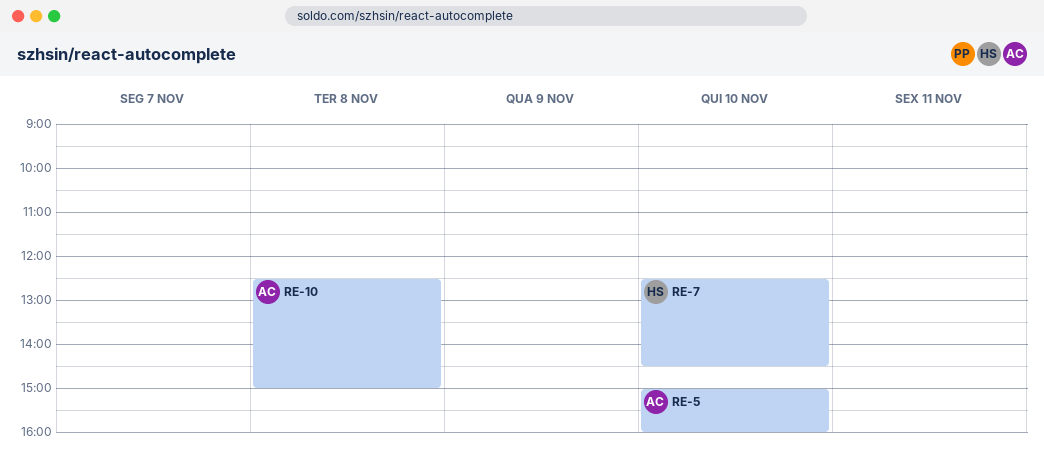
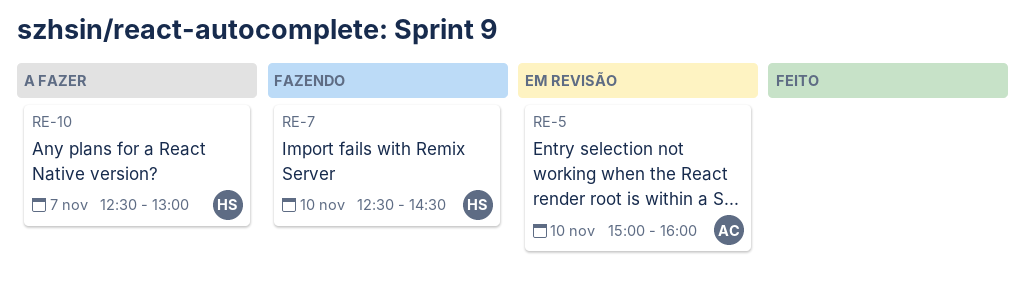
RE-10, owner: AC -> HS
RE-10, day: Nov 8 -> Nov 7
RE-10, ends: 15:00 -> 13:00

